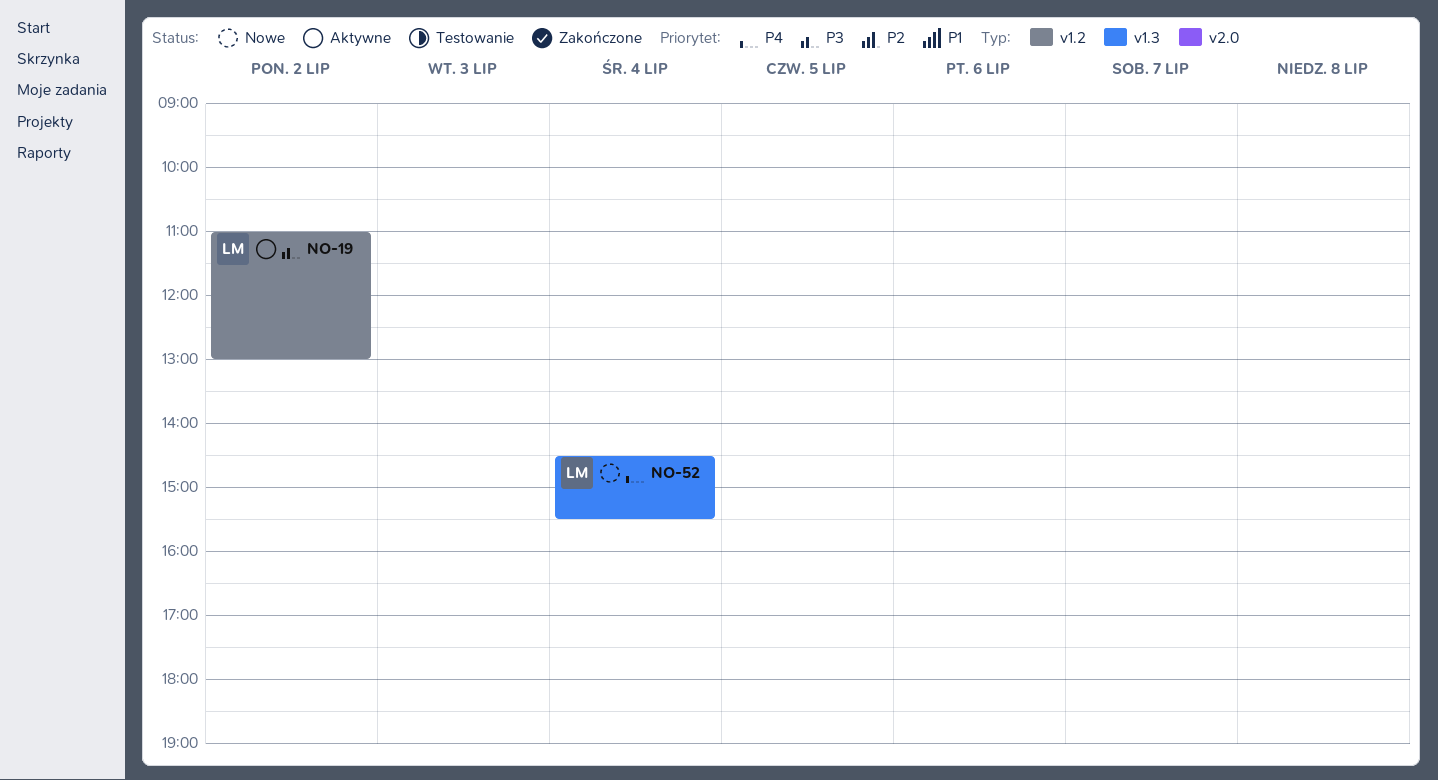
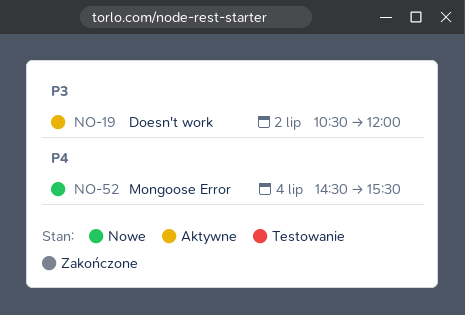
NO-19, begins: 11:00 -> 10:30
NO-19, ends: 13:00 -> 12:00

